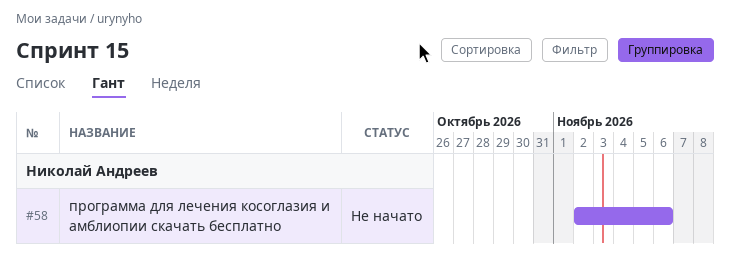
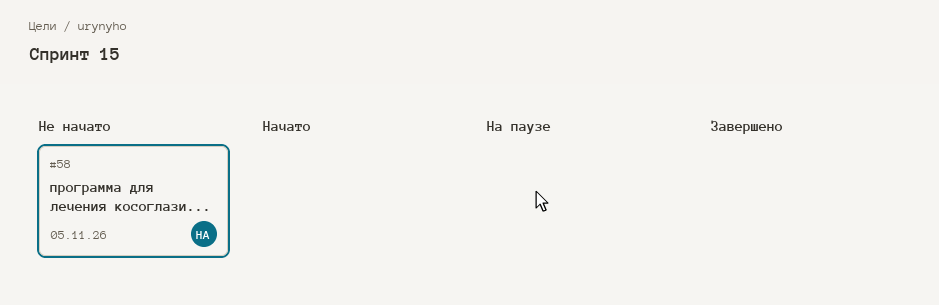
#58, due: Nov 6 -> Nov 5

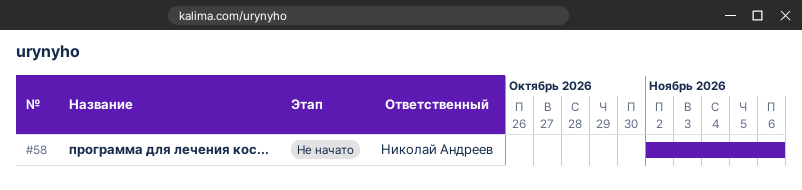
#58, due: Nov 5 -> Nov 6

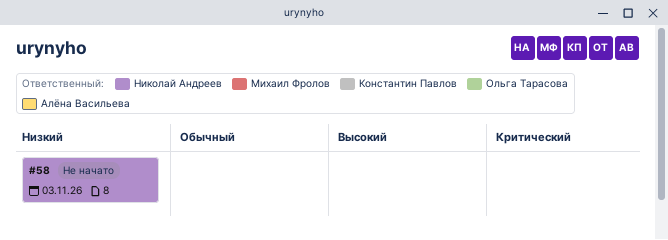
#58, due: Nov 6 -> Nov 3

